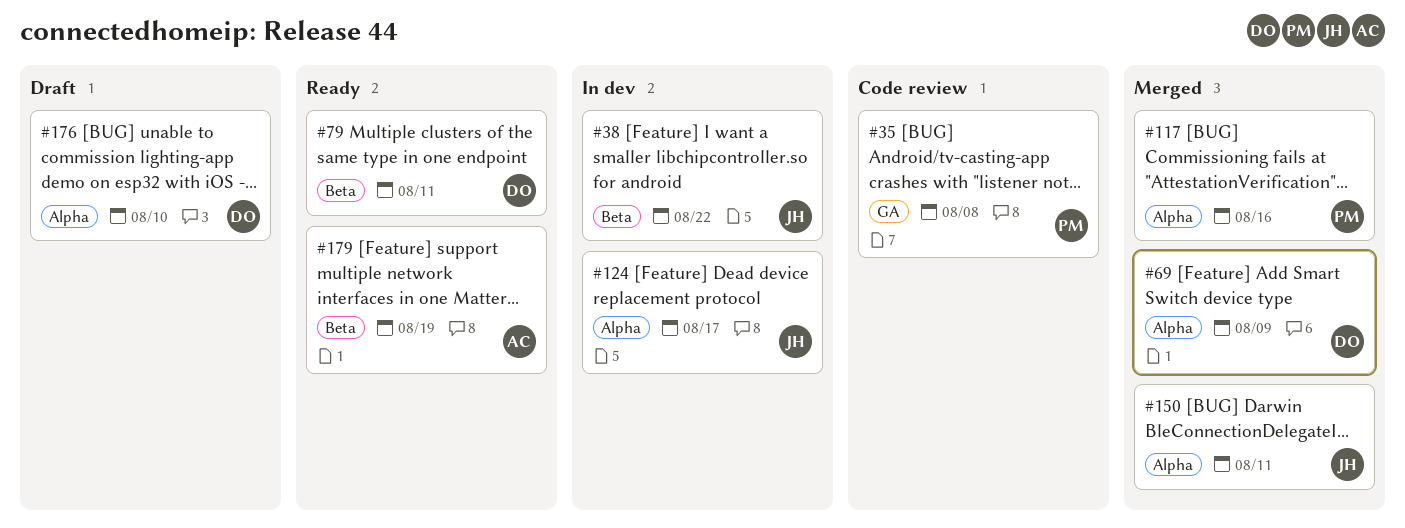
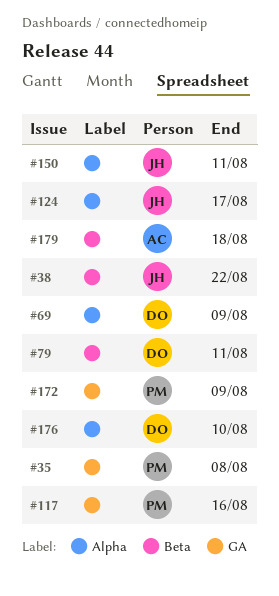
#117, label: Alpha -> GA
#172: none -> present
#179, due: Aug 19 -> Aug 18

